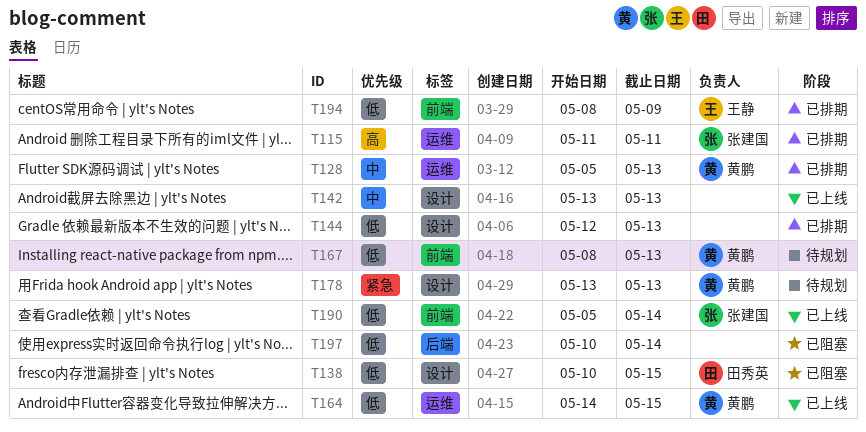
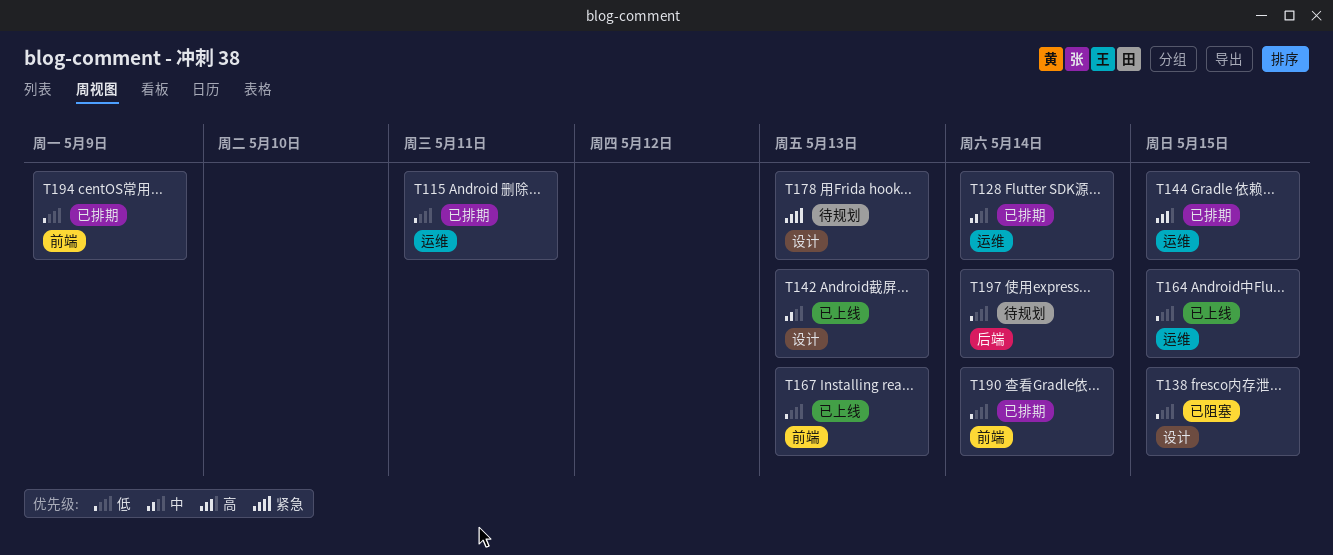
T115, priority: 高 -> 低
T128, due: May 13 -> May 14
T144, priority: 低 -> 高
T144, label: 设计 -> 运维
T144, due: May 13 -> May 15
T167, status: 待规划 -> 已上线
T190, status: 已上线 -> 已排期
T197, status: 已阻塞 -> 待规划

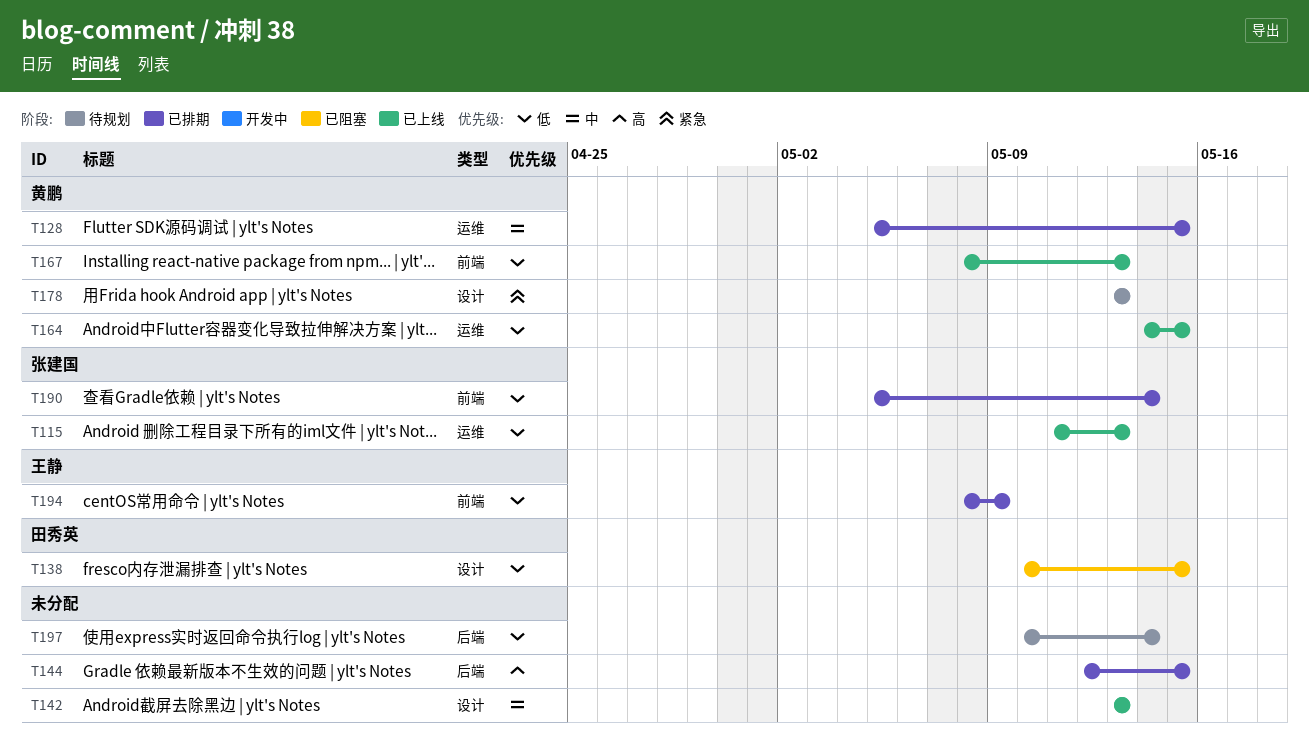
T115, status: 已排期 -> 已上线
T115, due: May 11 -> May 13
T128, due: May 14 -> May 15
T144, label: 运维 -> 后端

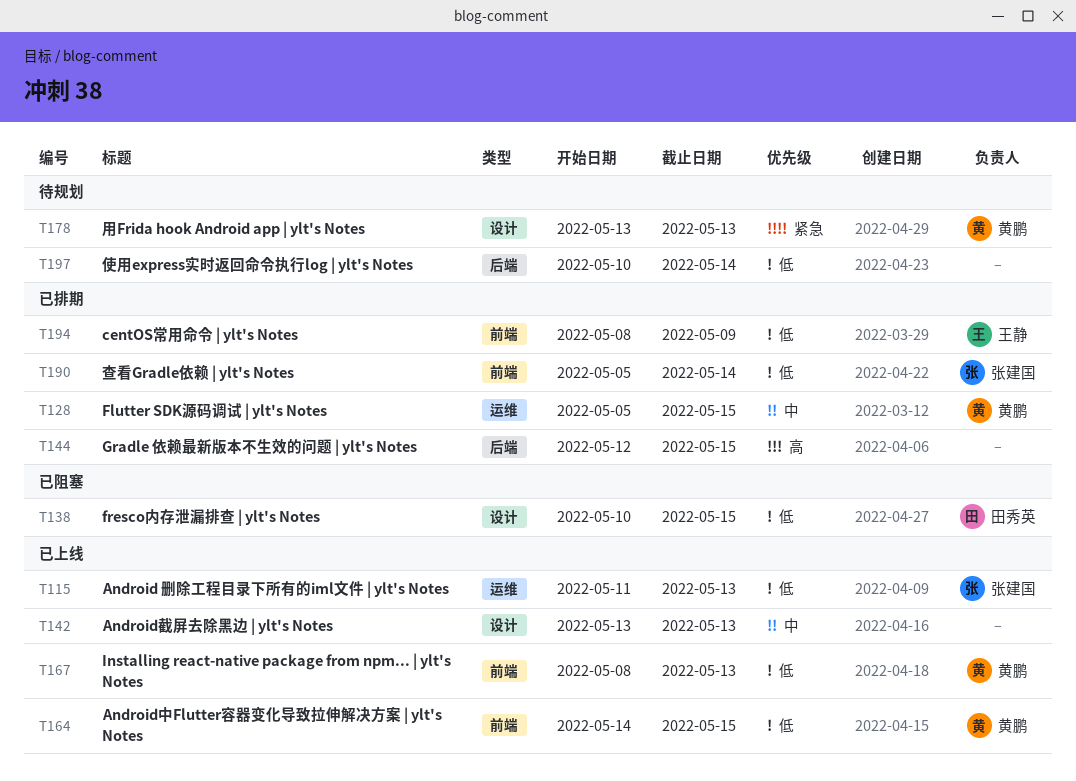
T164, label: 运维 -> 前端

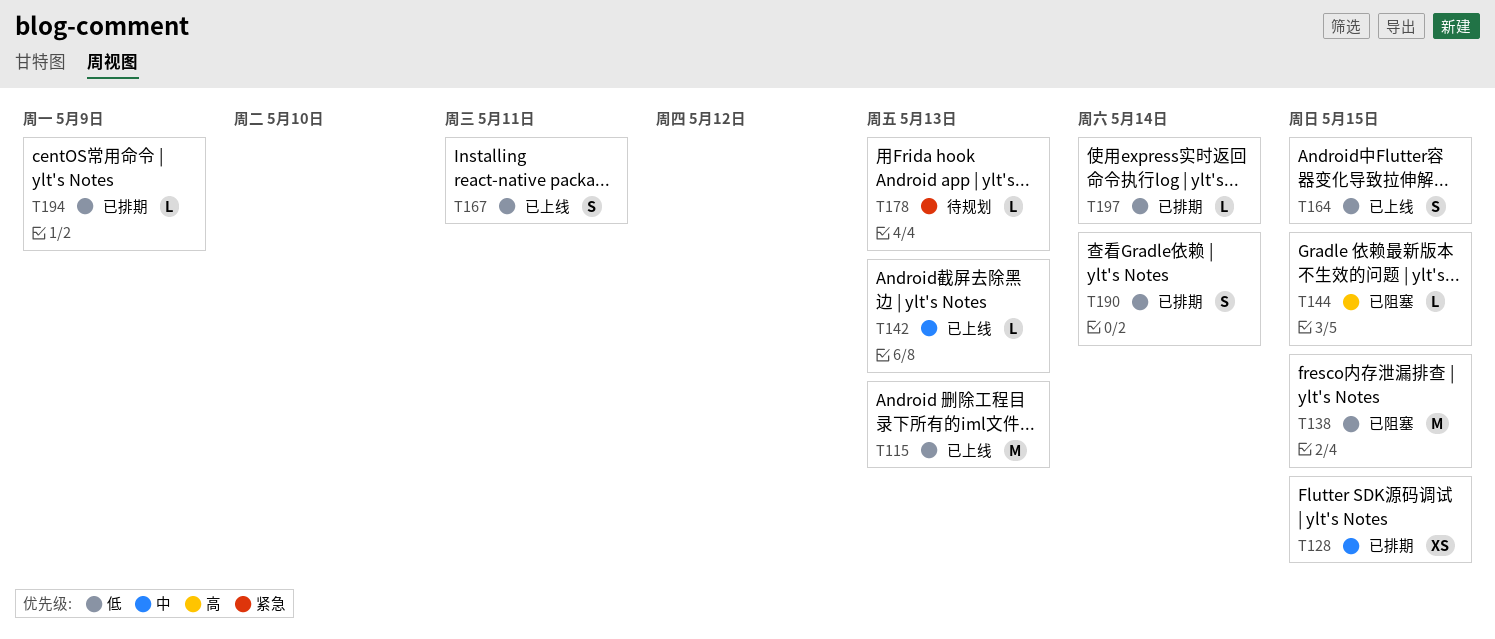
T144, status: 已排期 -> 已阻塞
T167, due: May 13 -> May 11
T197, status: 待规划 -> 已排期

